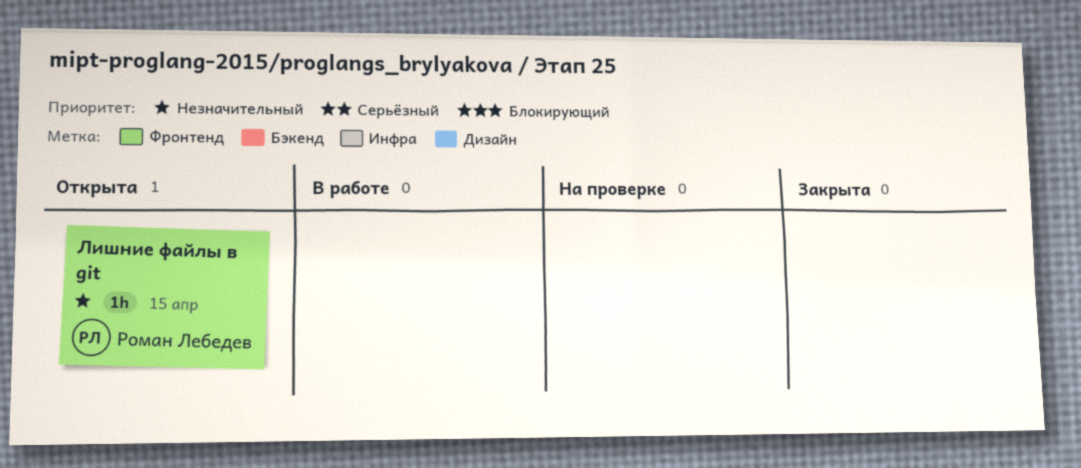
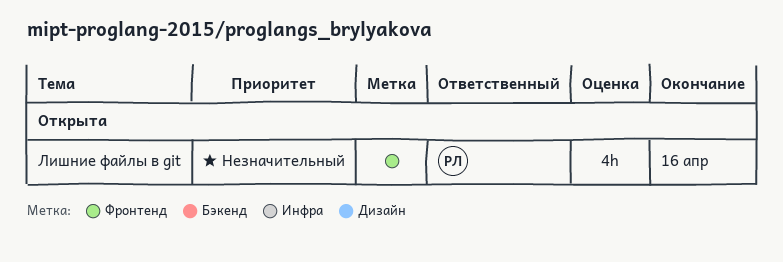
Лишние файлы в git, estimate: 1h -> 4h
Лишние файлы в git, due: Apr 15 -> Apr 16

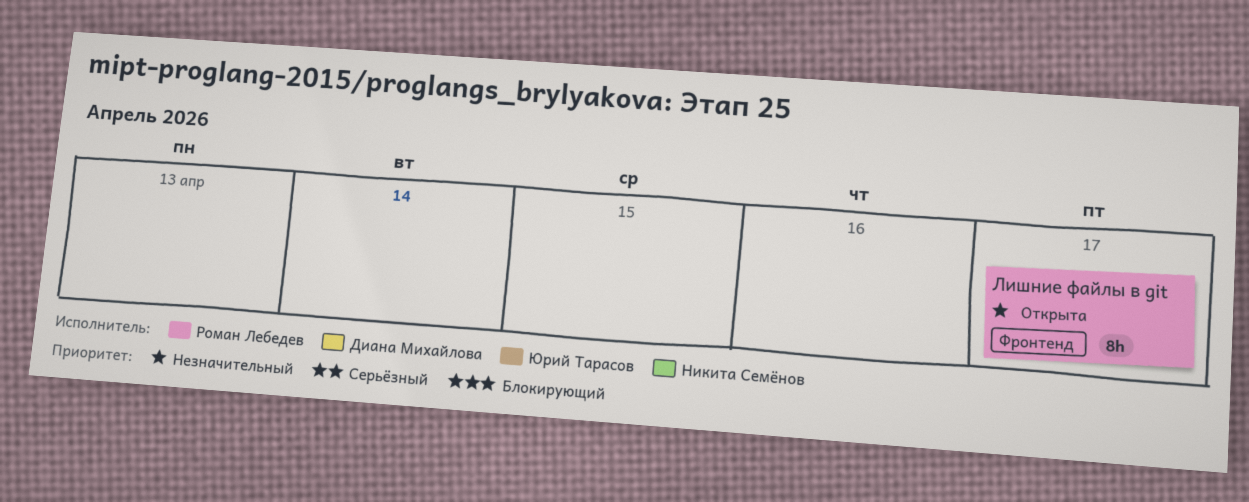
Лишние файлы в git, estimate: 4h -> 8h
Лишние файлы в git, due: Apr 16 -> Apr 17

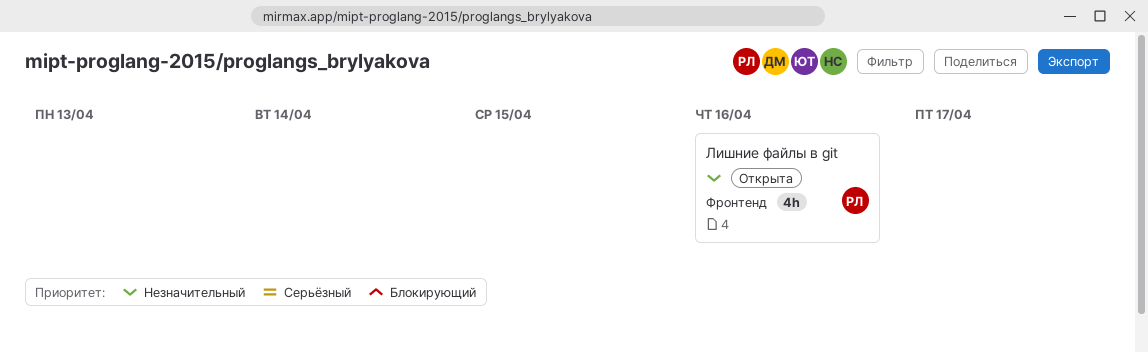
Лишние файлы в git, estimate: 8h -> 4h
Лишние файлы в git, due: Apr 17 -> Apr 16

